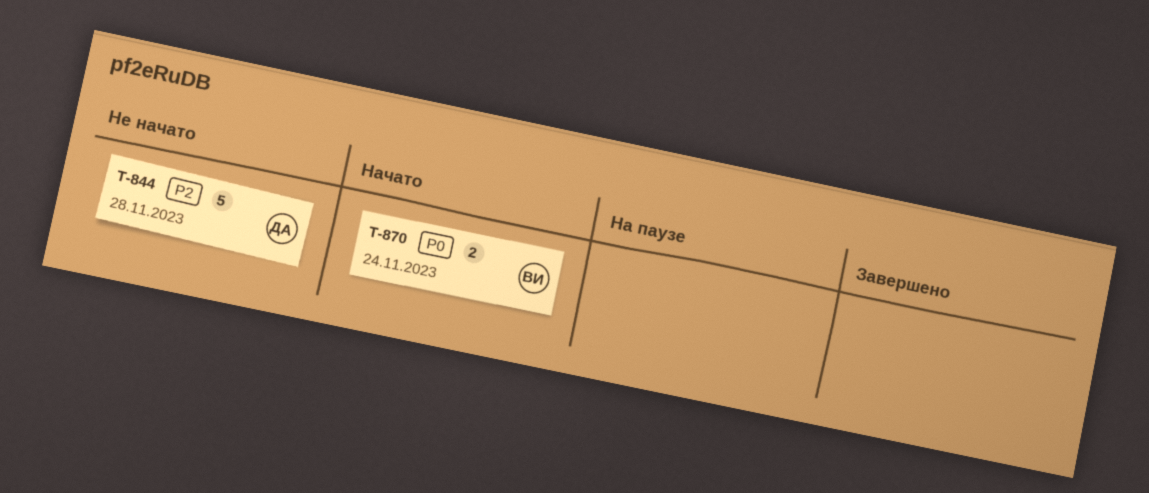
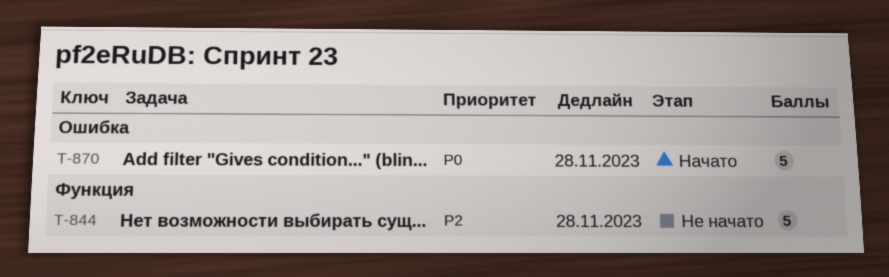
T-870, estimate: 2 -> 5
T-870, due: Nov 24 -> Nov 28

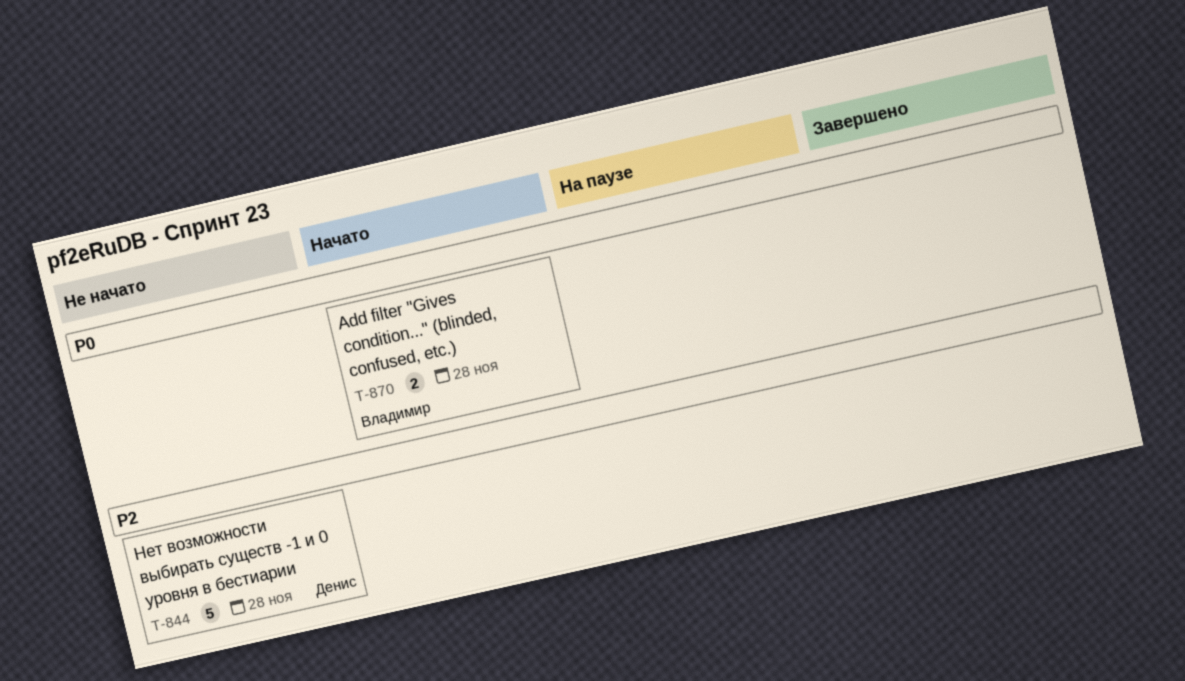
T-870, estimate: 5 -> 2

